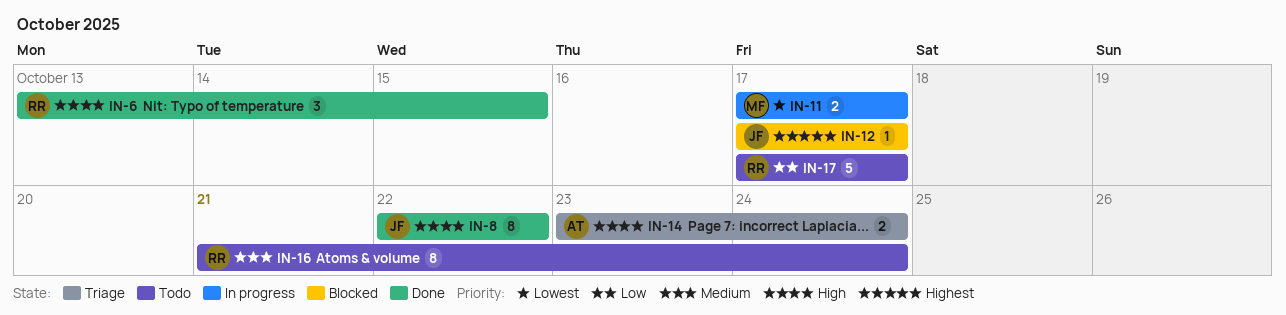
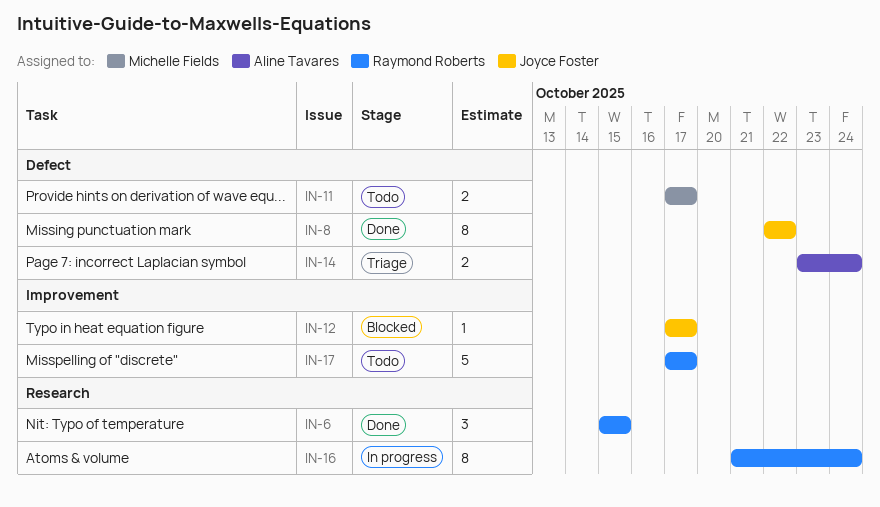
IN-6, start: Oct 13 -> Oct 15
IN-11, status: In progress -> Todo
IN-16, status: Todo -> In progress

